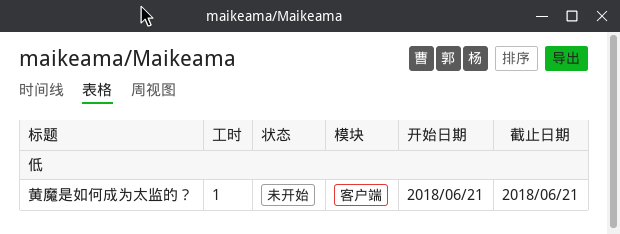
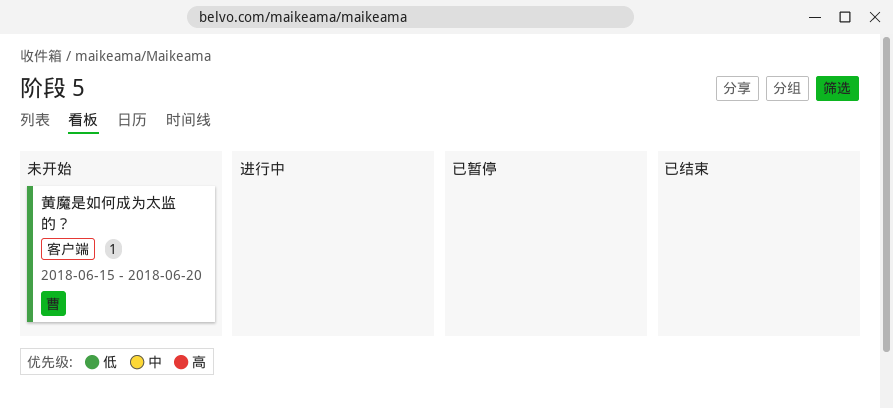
黄魔是如何成为太监的？, start: Jun 21 -> Jun 15
黄魔是如何成为太监的？, due: Jun 21 -> Jun 20

